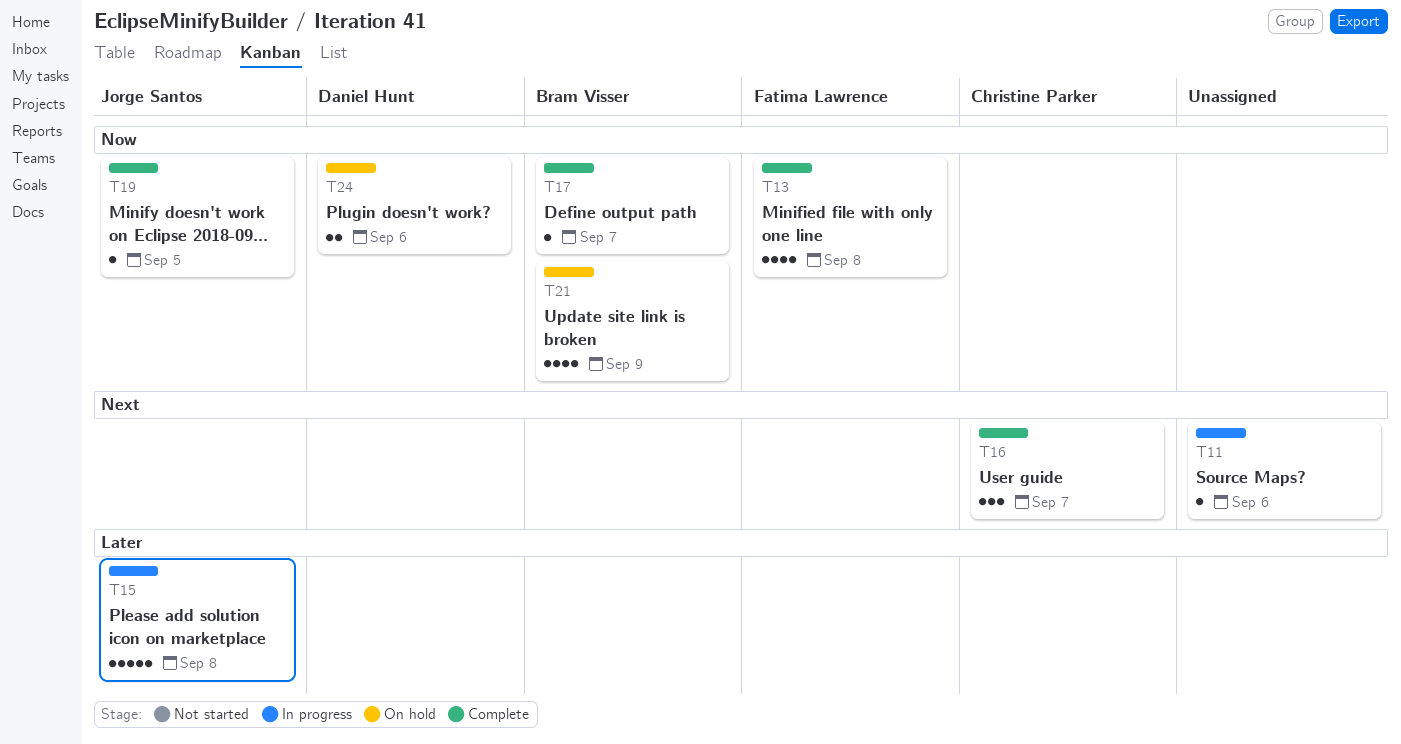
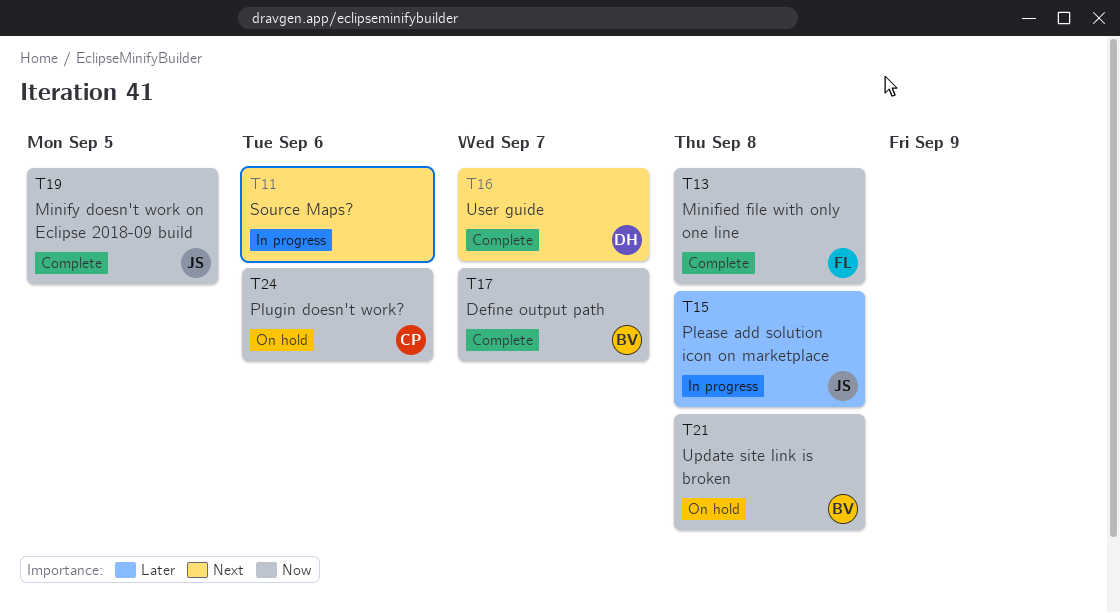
T16, owner: Christine Parker -> Daniel Hunt
T21, due: Sep 9 -> Sep 8
T24, owner: Daniel Hunt -> Christine Parker

